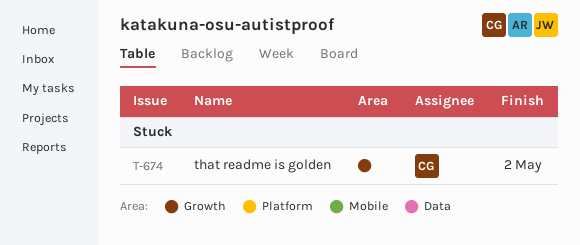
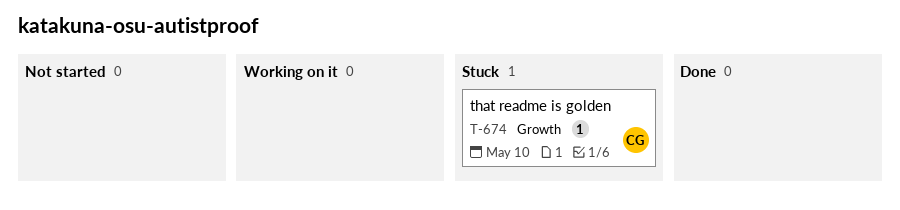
T-674, due: May 2 -> May 10

